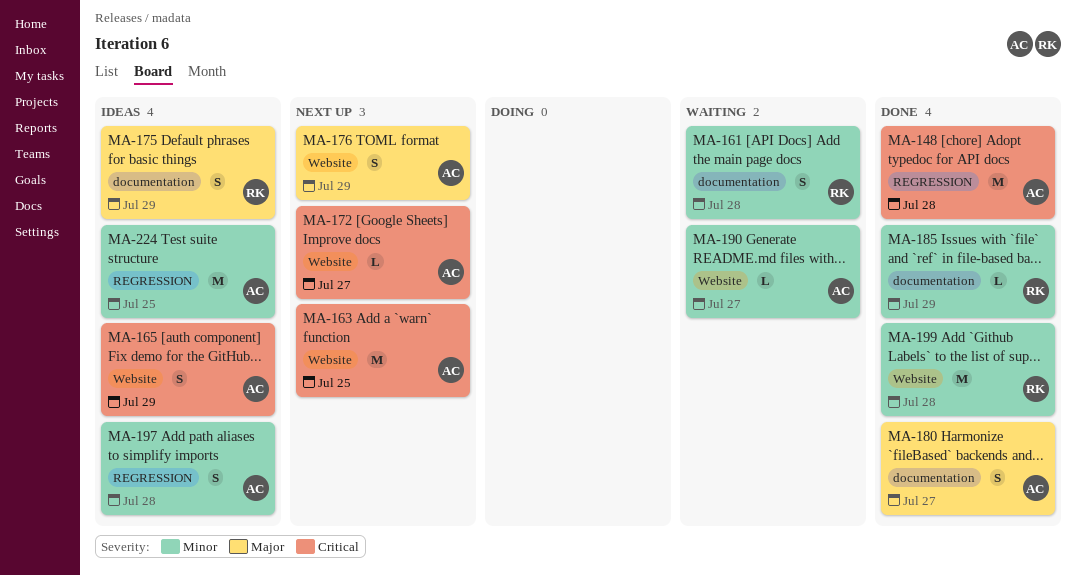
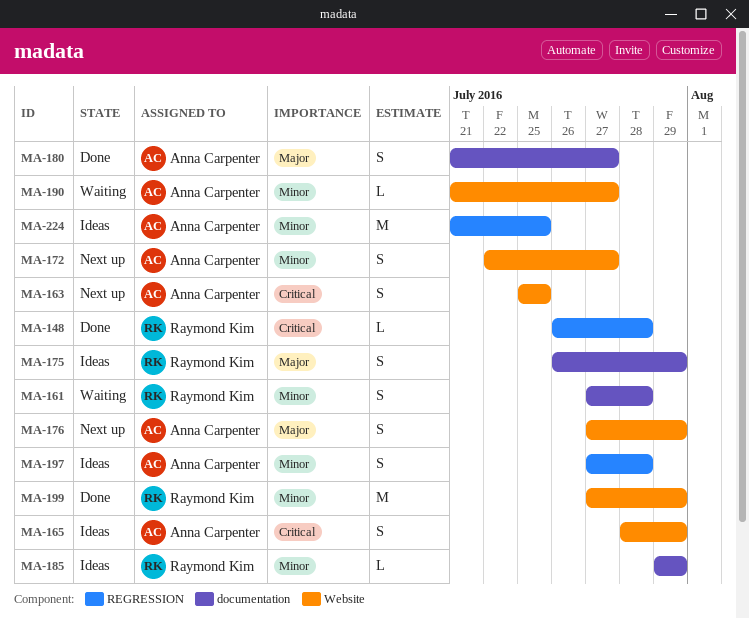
MA-148, owner: Anna Carpenter -> Raymond Kim
MA-148, estimate: M -> L
MA-163, estimate: M -> S
MA-172, priority: Critical -> Minor
MA-172, estimate: L -> S
MA-185, status: Done -> Ideas
MA-199, due: Jul 28 -> Jul 29

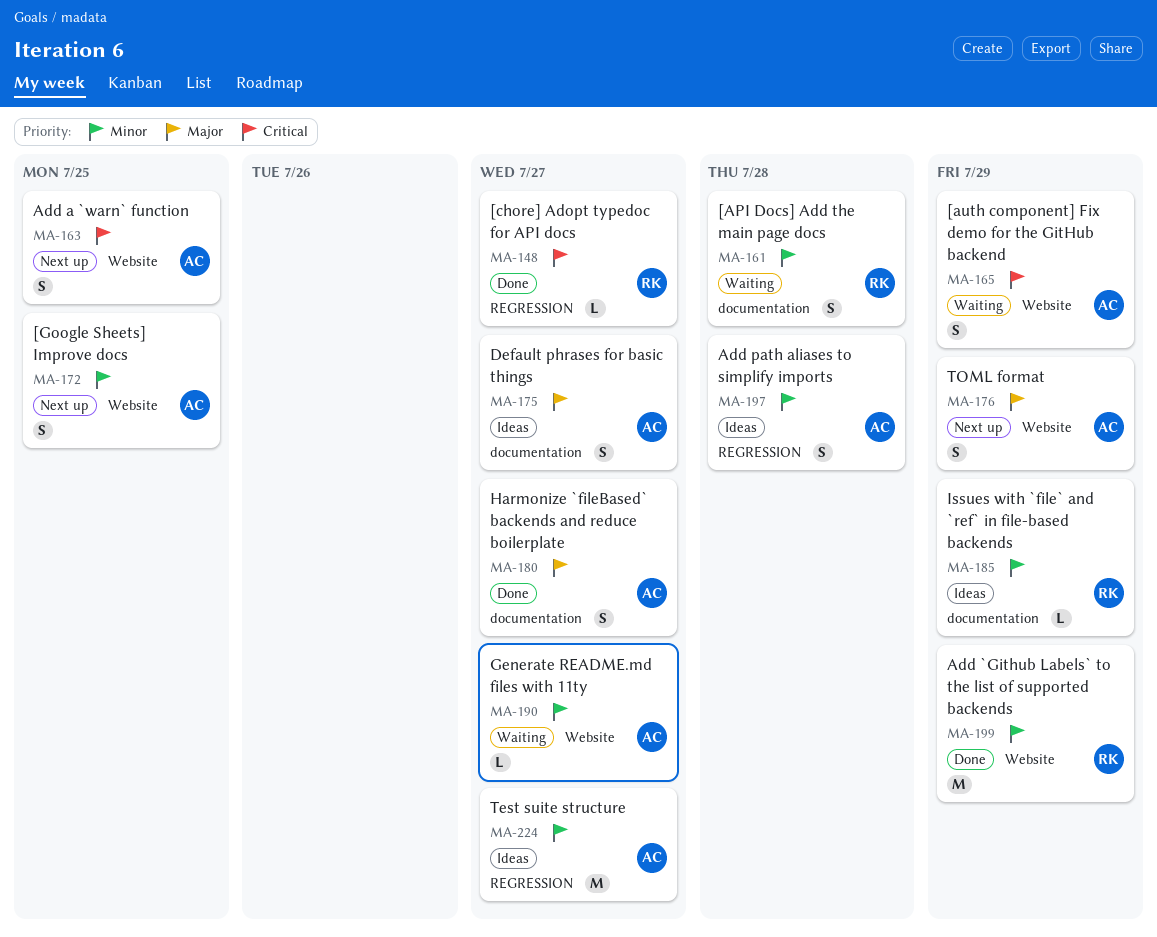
MA-148, due: Jul 28 -> Jul 27
MA-165, status: Ideas -> Waiting
MA-172, due: Jul 27 -> Jul 25
MA-175, owner: Raymond Kim -> Anna Carpenter
MA-175, due: Jul 29 -> Jul 27
MA-224, due: Jul 25 -> Jul 27

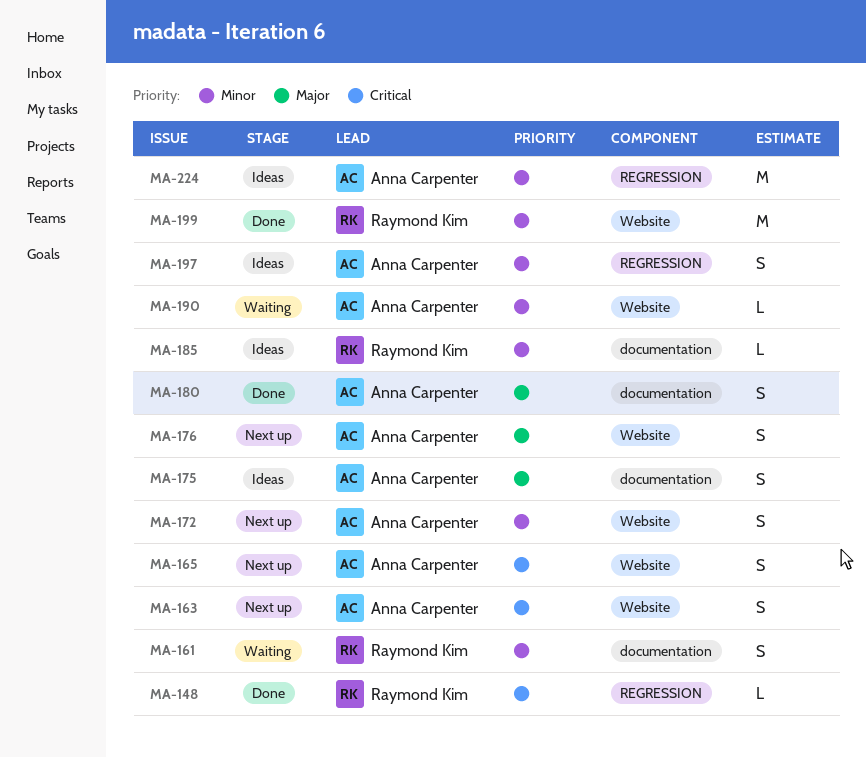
MA-165, status: Waiting -> Next up

